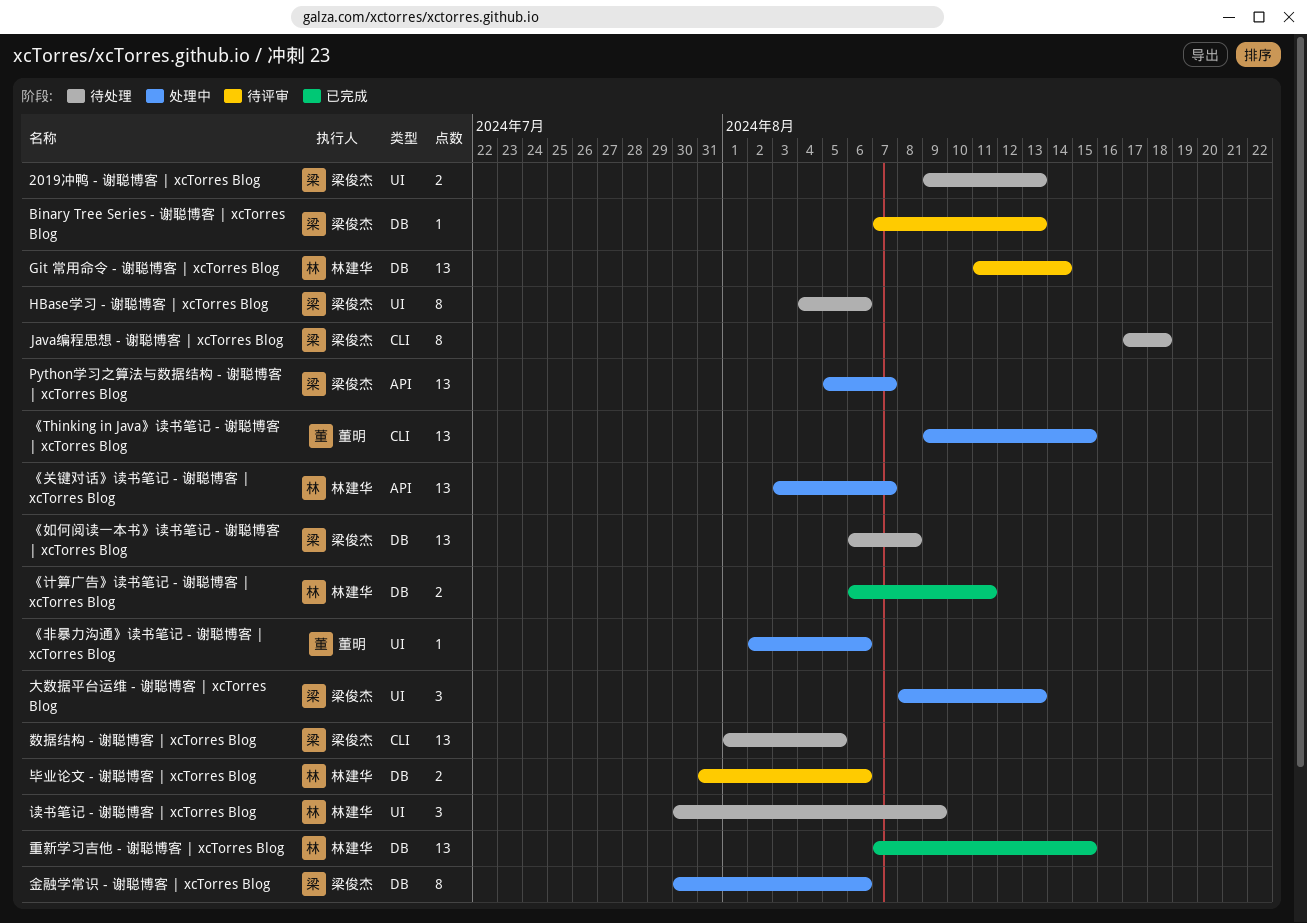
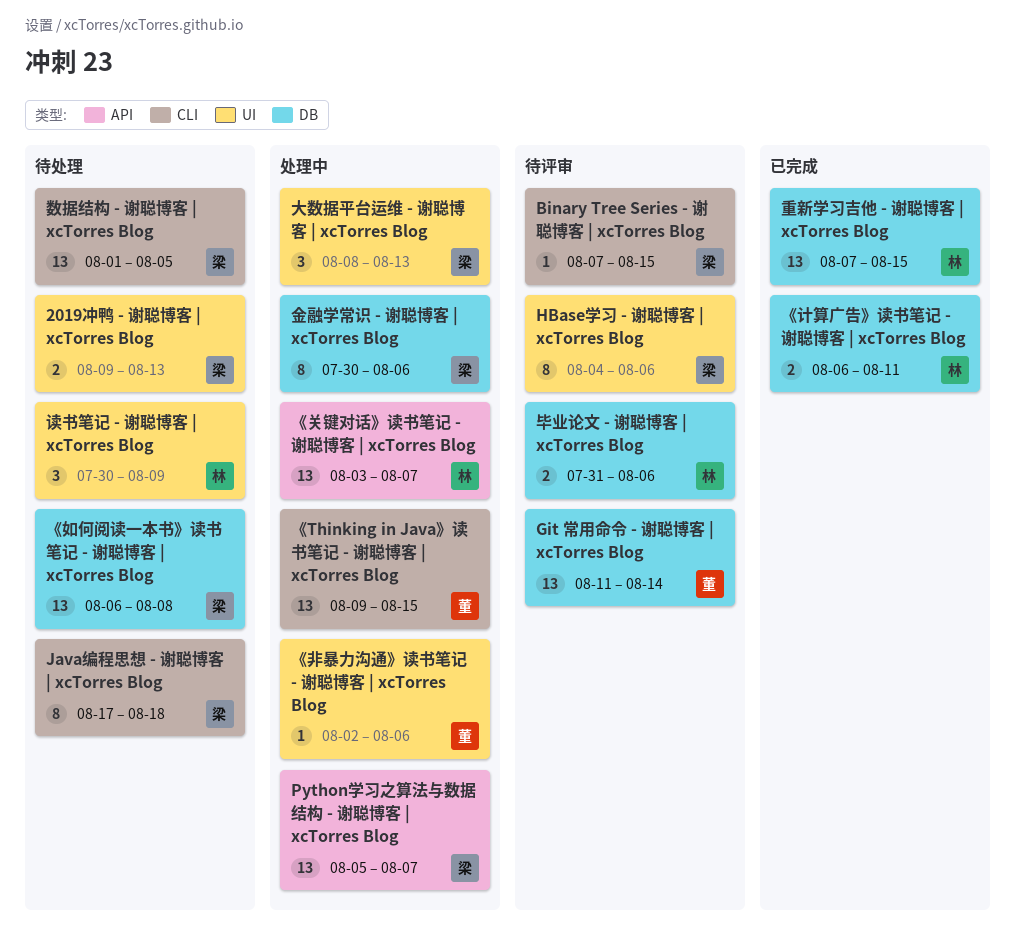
Binary Tree Series - 谢聪博客 | xcTorres Blog, label: DB -> CLI
Binary Tree Series - 谢聪博客 | xcTorres Blog, due: Aug 13 -> Aug 15
Git 常用命令 - 谢聪博客 | xcTorres Blog, owner: 林建华 -> 董明
HBase学习 - 谢聪博客 | xcTorres Blog, status: 待处理 -> 待评审

